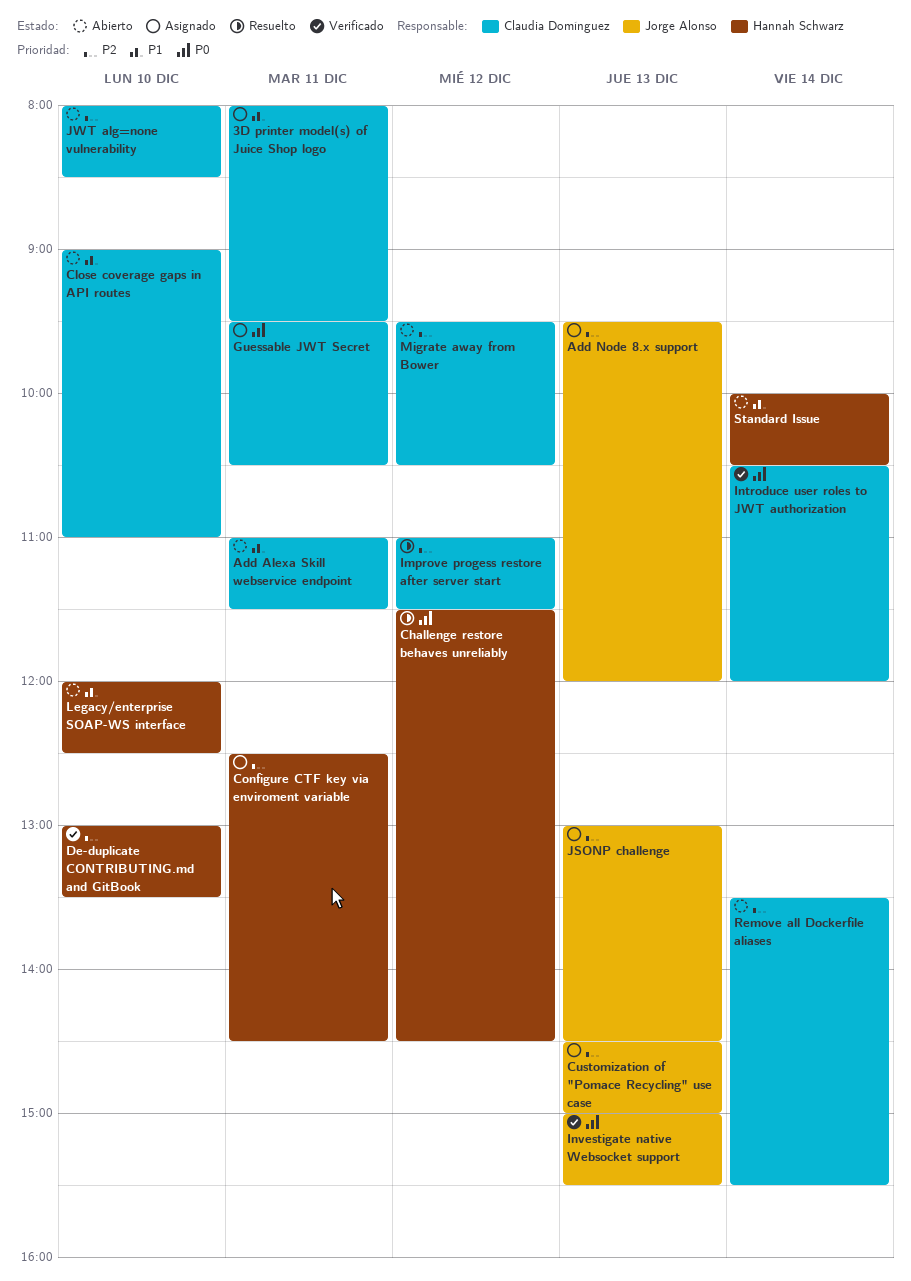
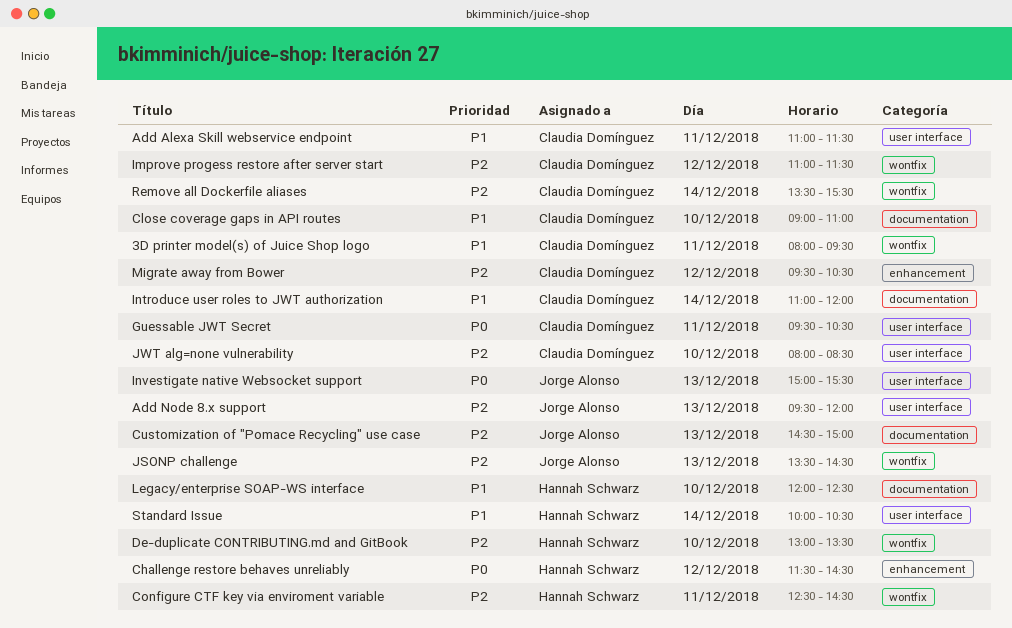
Introduce user roles to JWT authorization, priority: P0 -> P1
Introduce user roles to JWT authorization, begins: 10:30 -> 11:00
JSONP challenge, begins: 13:00 -> 13:30

